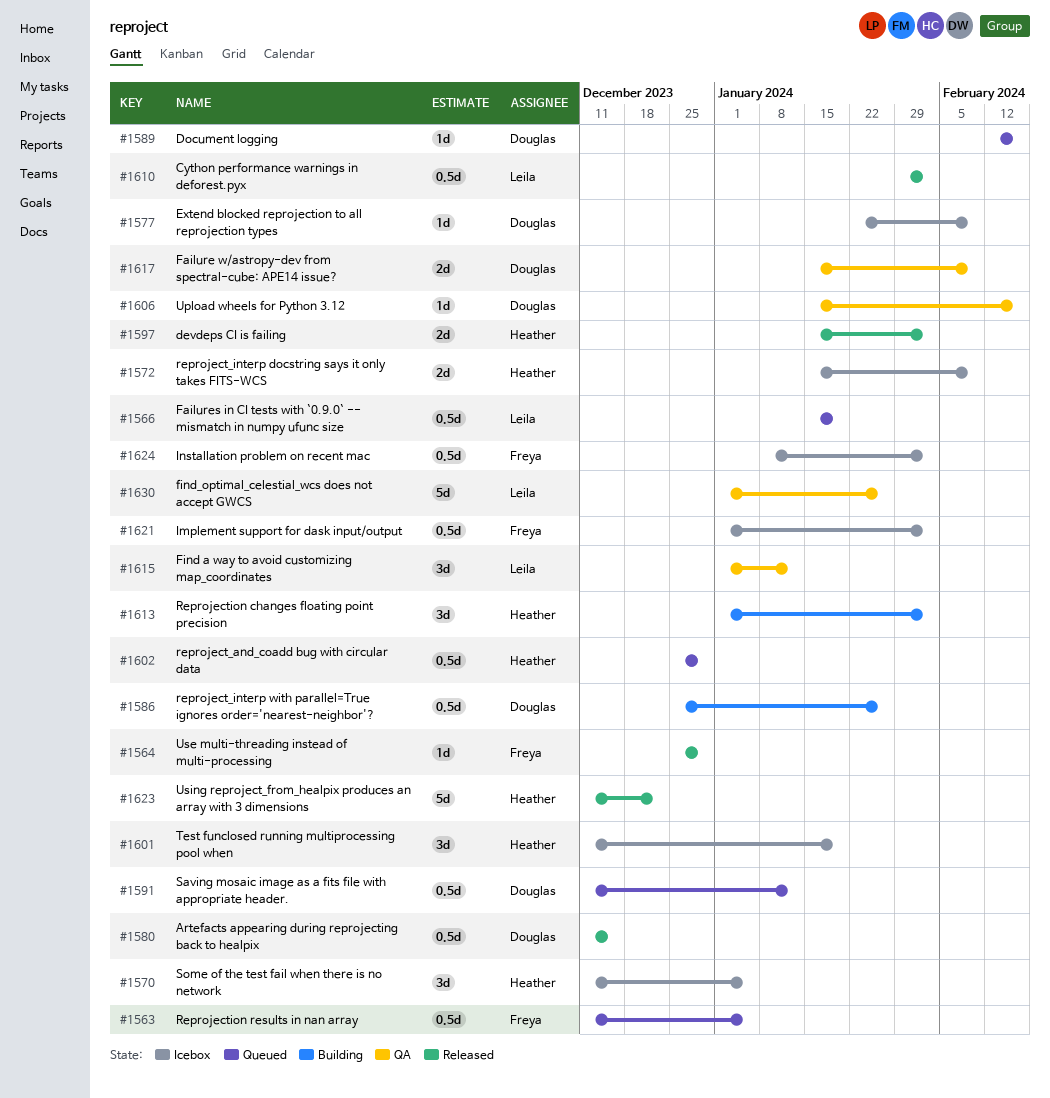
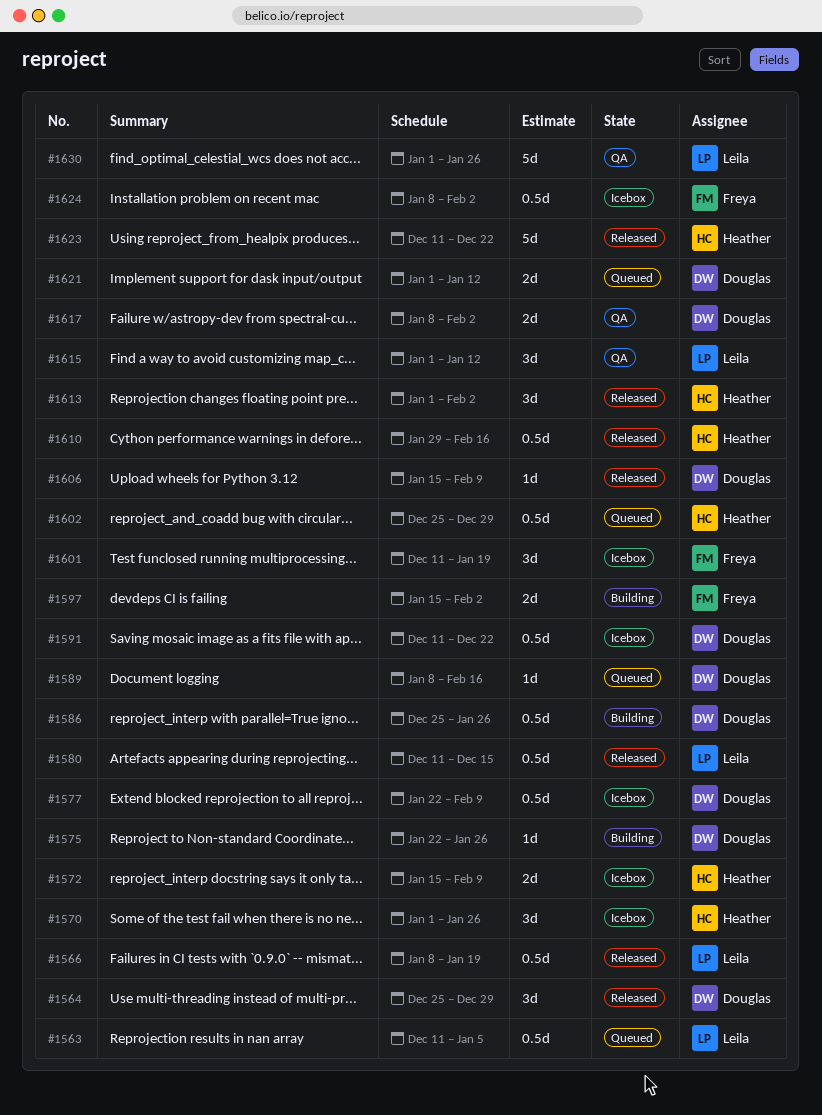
#1563, owner: Freya -> Leila
#1564, owner: Freya -> Douglas
#1564, estimate: 1d -> 3d
#1566, status: Queued -> Released
#1566, start: Jan 15 -> Jan 8
#1570, start: Dec 11 -> Jan 1
#1570, due: Jan 5 -> Jan 26
#1575: none -> present
#1577, estimate: 1d -> 0.5d
#1580, owner: Douglas -> Leila
#1589, start: Feb 12 -> Jan 8
#1591, status: Queued -> Icebox
#1591, due: Jan 12 -> Dec 22
#1597, status: Released -> Building
#1597, owner: Heather -> Freya
#1601, owner: Heather -> Freya
#1606, status: QA -> Released
#1606, due: Feb 16 -> Feb 9
#1610, owner: Leila -> Heather
#1610, due: Feb 2 -> Feb 16
#1613, status: Building -> Released
#1617, start: Jan 15 -> Jan 8
#1617, due: Feb 9 -> Feb 2
#1621, status: Icebox -> Queued
#1621, owner: Freya -> Douglas
#1621, estimate: 0.5d -> 2d
#1621, due: Feb 2 -> Jan 12

